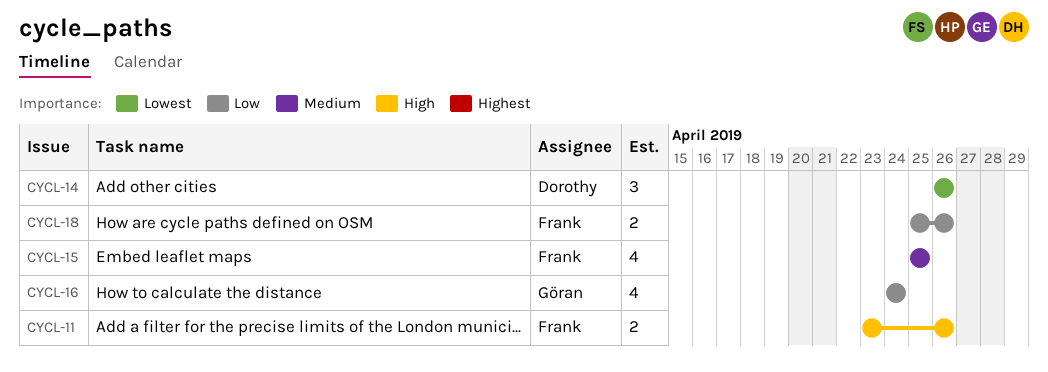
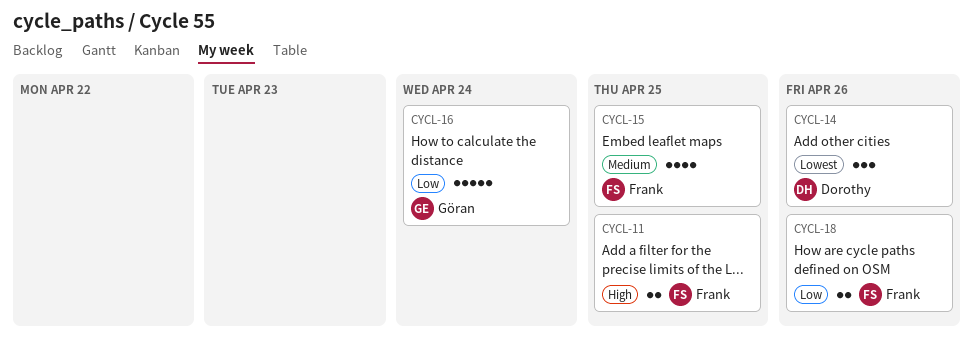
CYCL-11, due: Apr 26 -> Apr 25
CYCL-16, estimate: 4 -> 5

